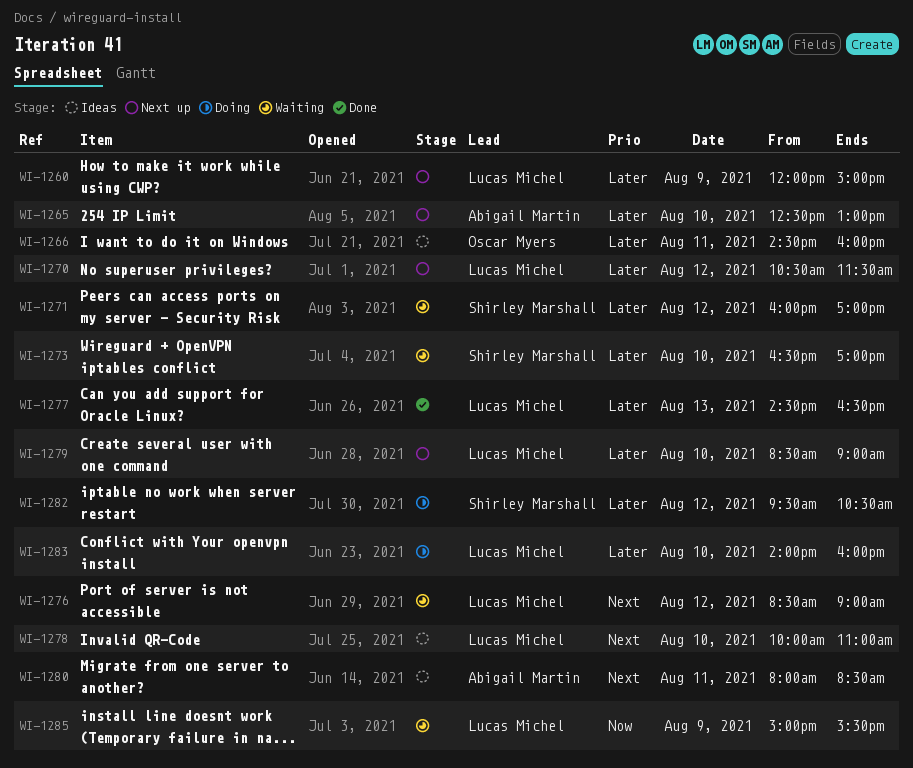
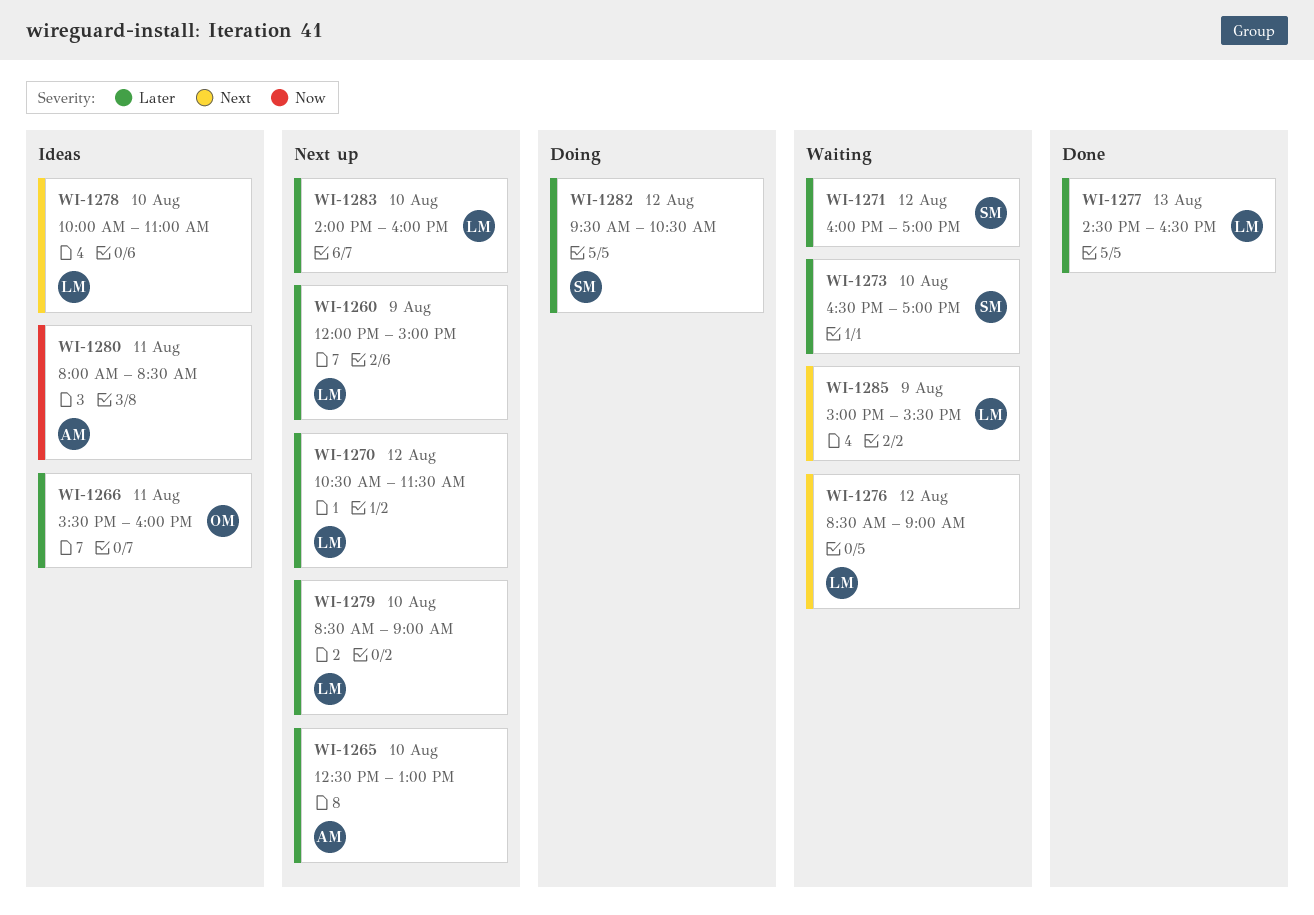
WI-1266, begins: 14:30 -> 15:30
WI-1280, priority: Next -> Now
WI-1283, status: Doing -> Next up
WI-1285, priority: Now -> Next

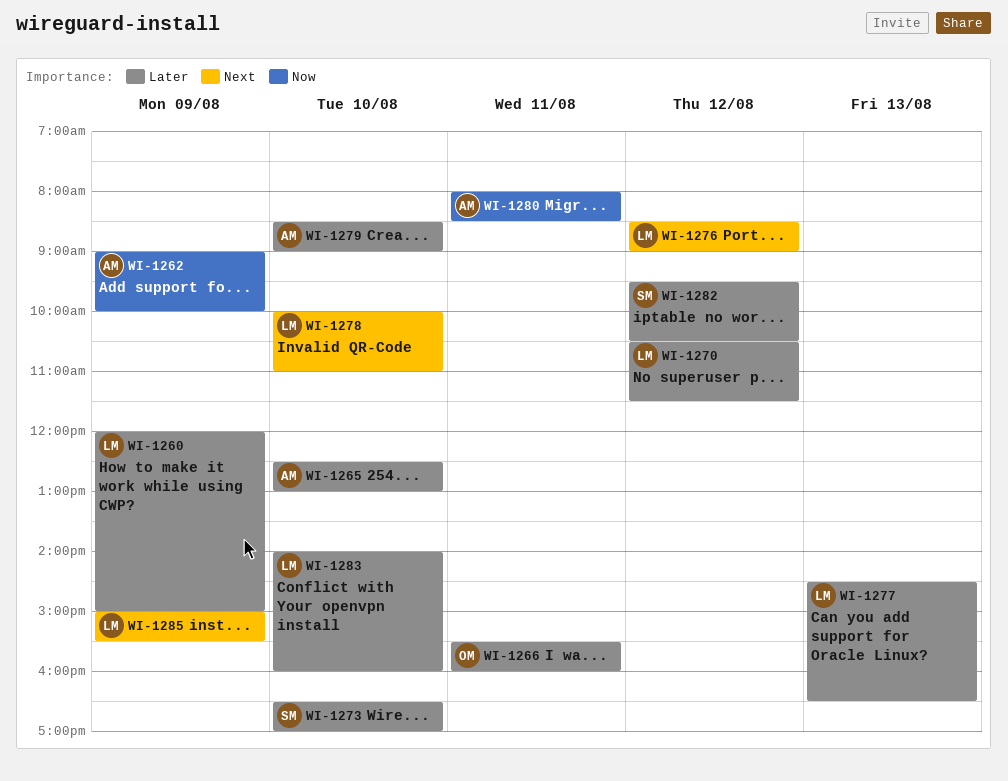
WI-1262: none -> present
WI-1271: present -> none
WI-1279, owner: LM -> AM

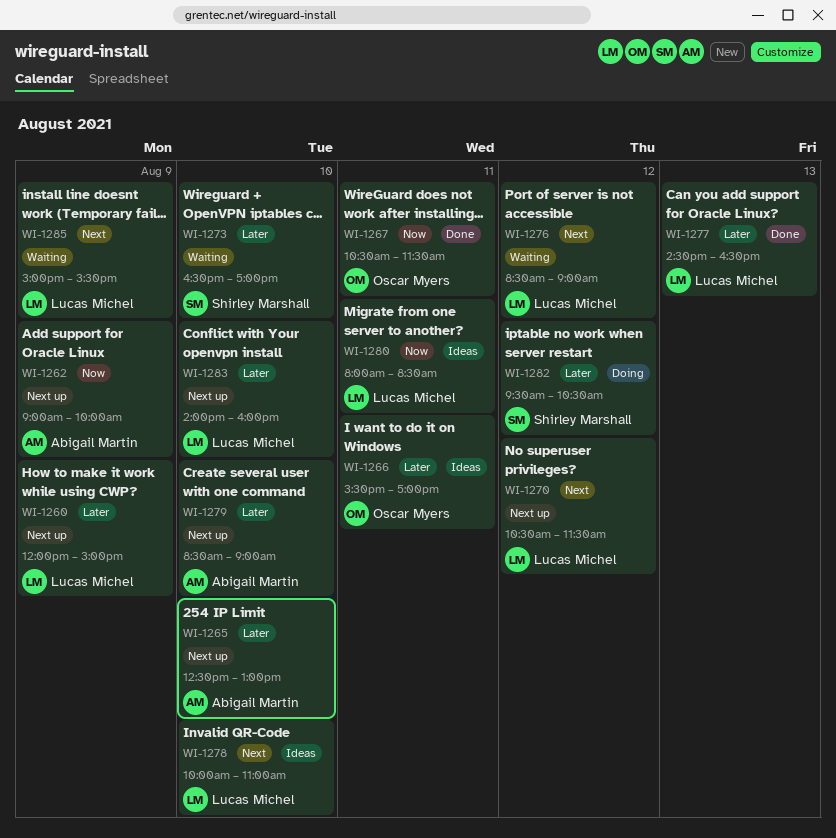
WI-1266, ends: 16:00 -> 17:00
WI-1267: none -> present
WI-1270, priority: Later -> Next
WI-1280, owner: Abigail Martin -> Lucas Michel

